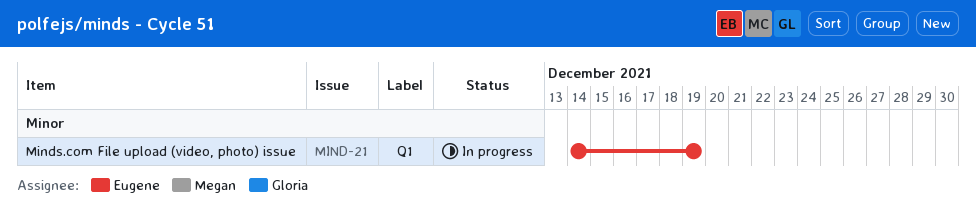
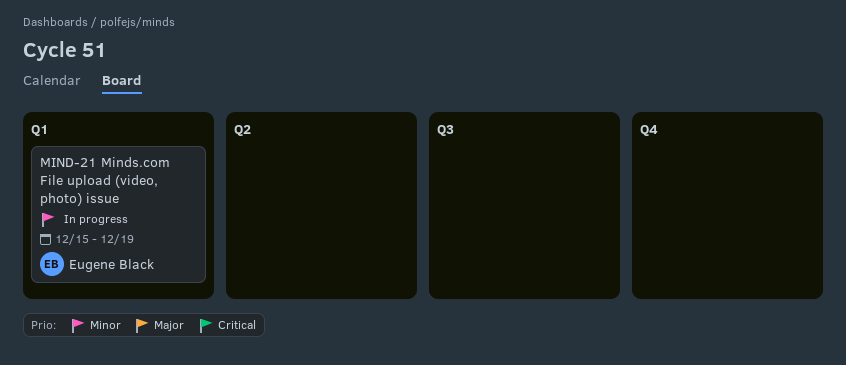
MIND-21, start: Dec 14 -> Dec 15

